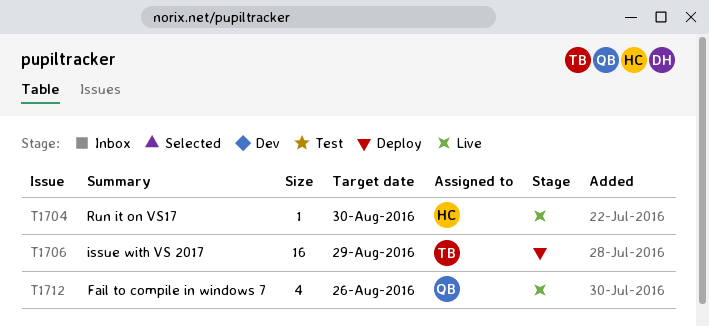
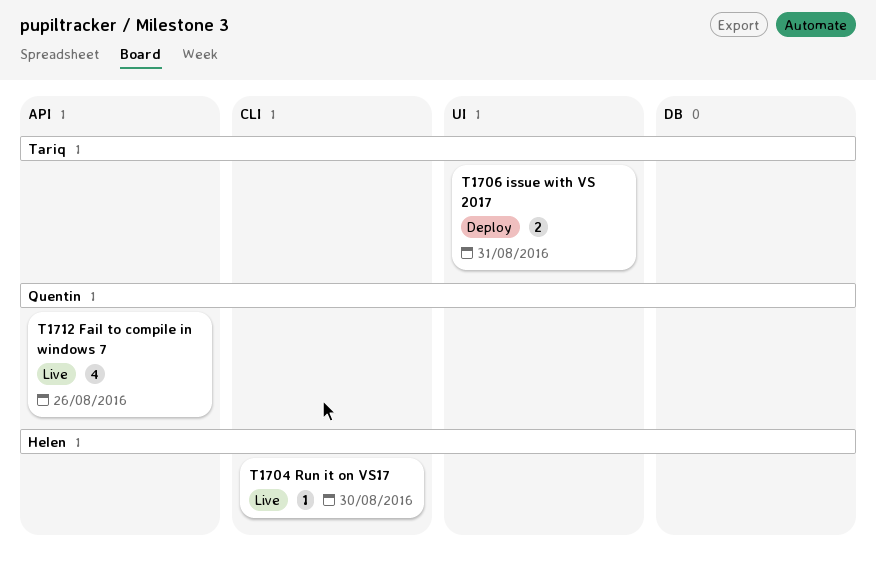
T1706, estimate: 16 -> 2
T1706, due: Aug 29 -> Aug 31

